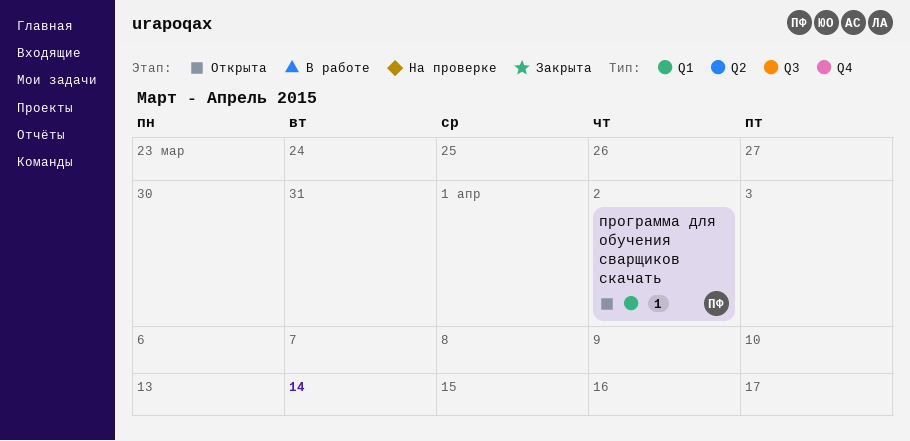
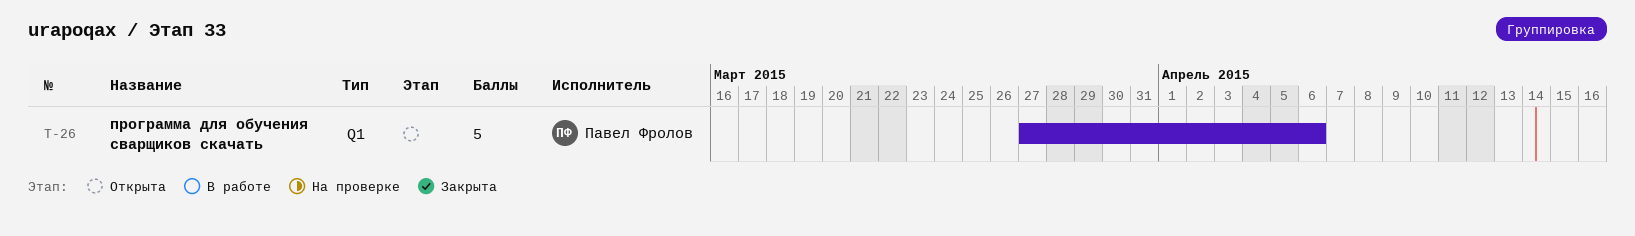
программа для обучения сварщиков скачать, estimate: 1 -> 5
программа для обучения сварщиков скачать, due: Apr 2 -> Apr 6

